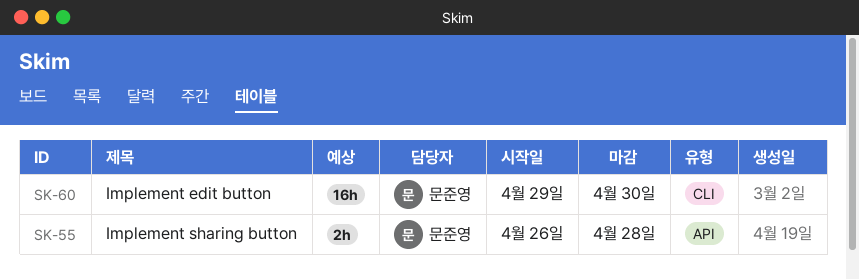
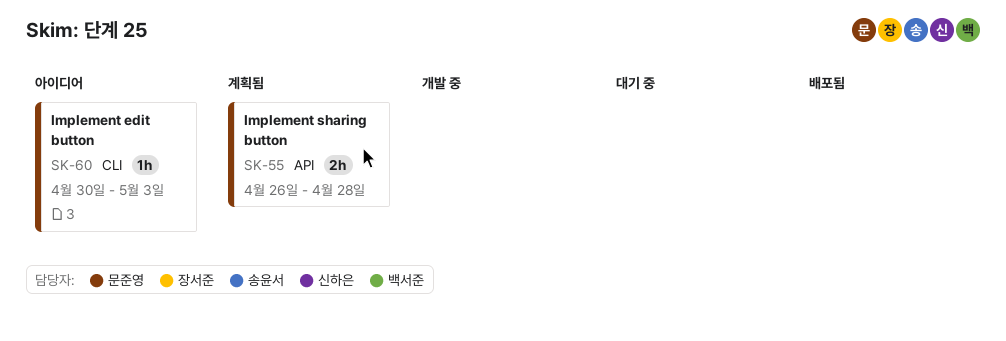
SK-60, estimate: 16h -> 1h
SK-60, start: Apr 29 -> Apr 30
SK-60, due: Apr 30 -> May 3

